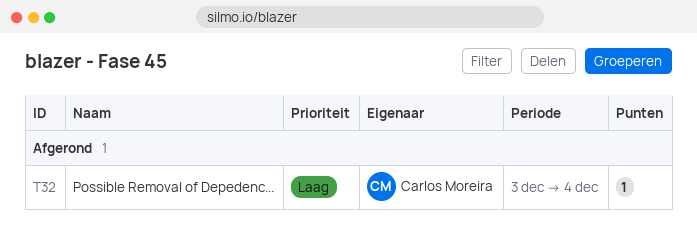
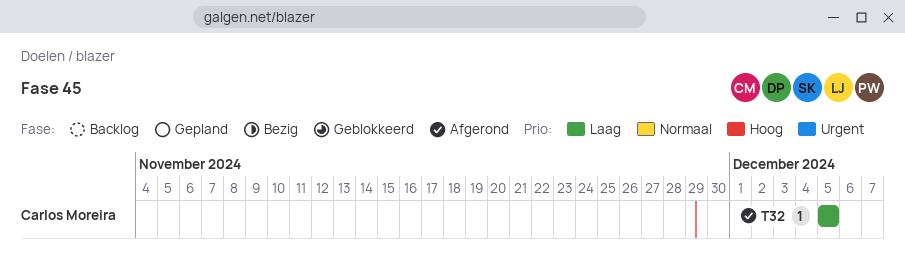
T32, start: Dec 3 -> Dec 5
T32, due: Dec 4 -> Dec 5

